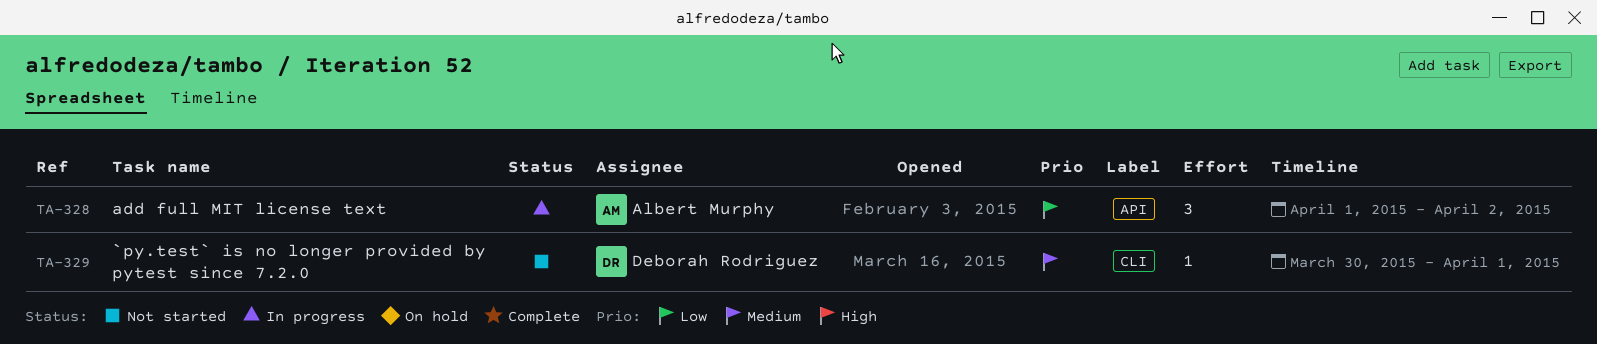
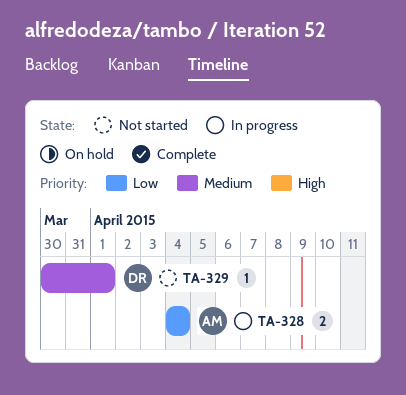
TA-328, estimate: 3 -> 2
TA-328, start: Apr 1 -> Apr 4
TA-328, due: Apr 2 -> Apr 4

